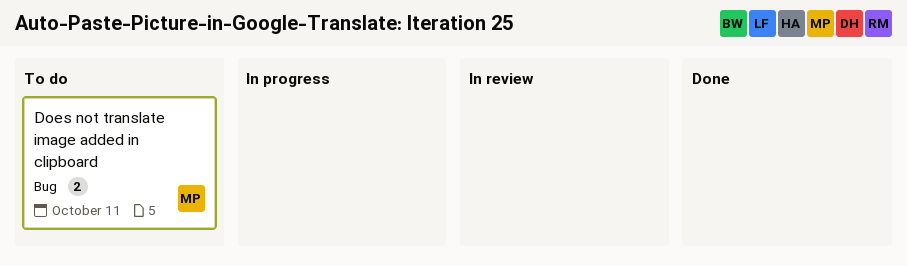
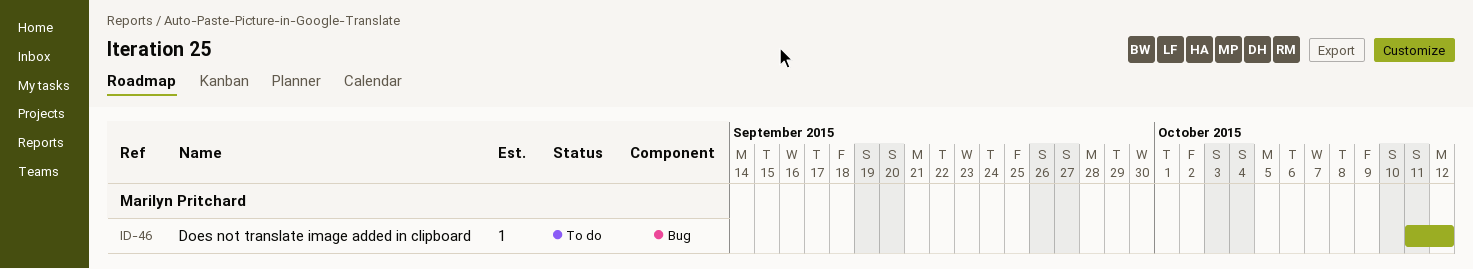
Does not translate image added in clipboard, estimate: 2 -> 1
Does not translate image added in clipboard, due: Oct 11 -> Oct 12

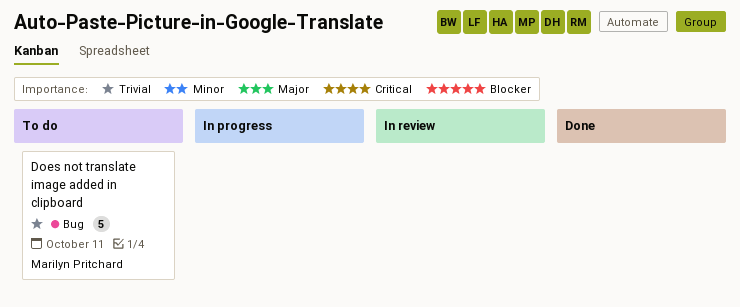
Does not translate image added in clipboard, estimate: 1 -> 5
Does not translate image added in clipboard, due: Oct 12 -> Oct 11

